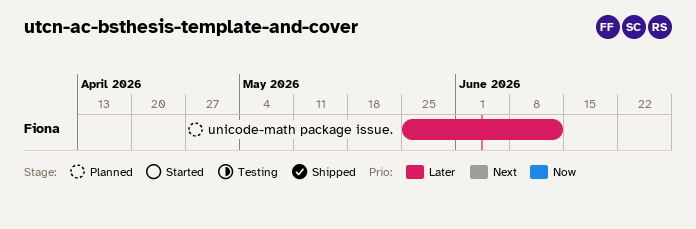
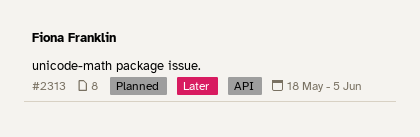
unicode-math package issue., start: May 25 -> May 18
unicode-math package issue., due: Jun 12 -> Jun 5

